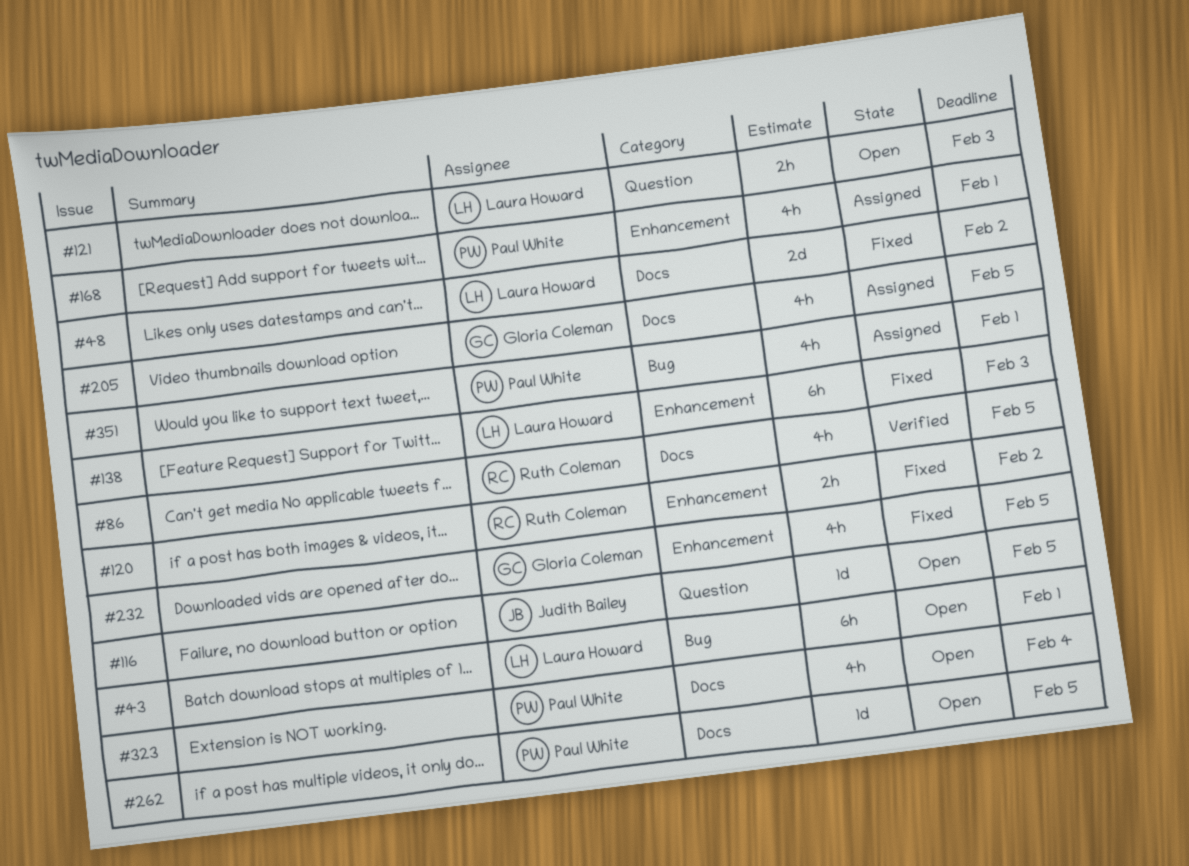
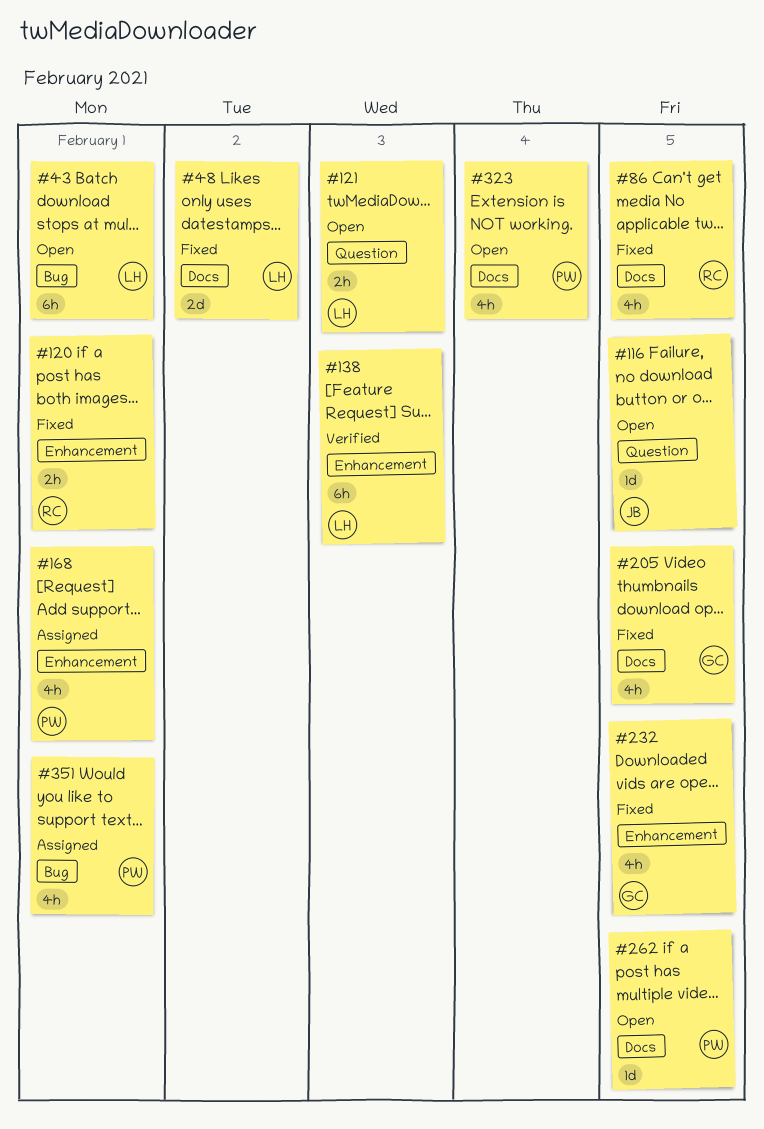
#86, status: Verified -> Fixed
#120, due: Feb 2 -> Feb 1
#138, status: Fixed -> Verified
#205, status: Assigned -> Fixed

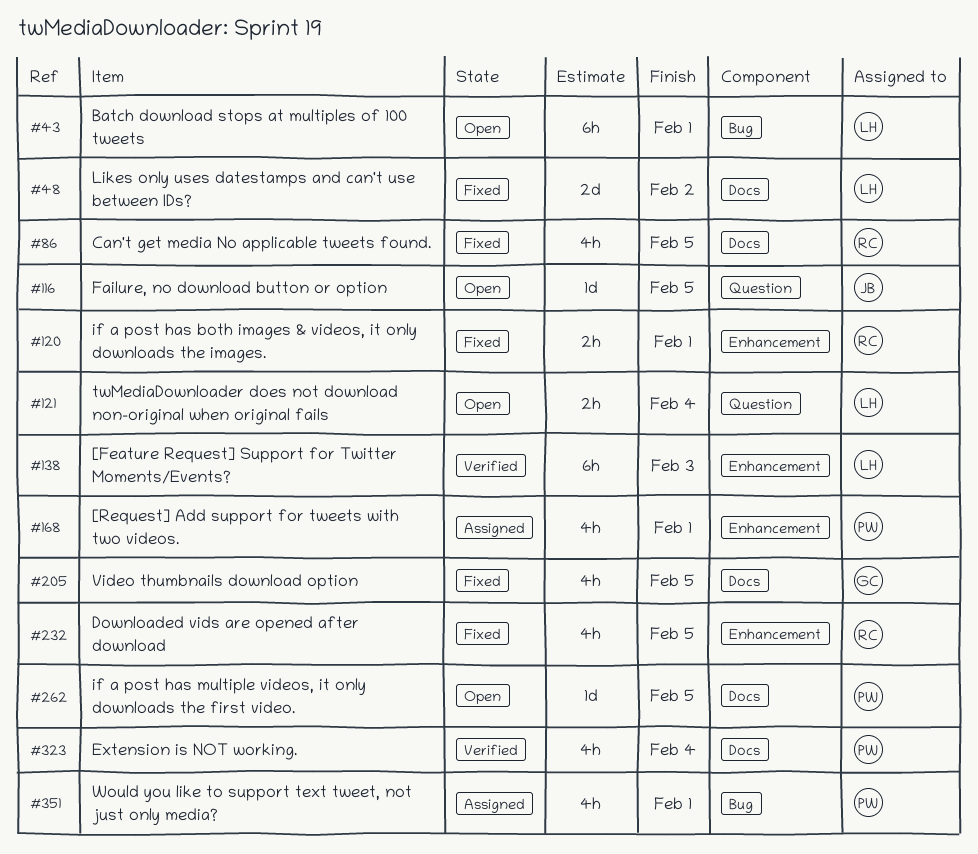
#121, due: Feb 3 -> Feb 4
#232, owner: GC -> RC
#323, status: Open -> Verified

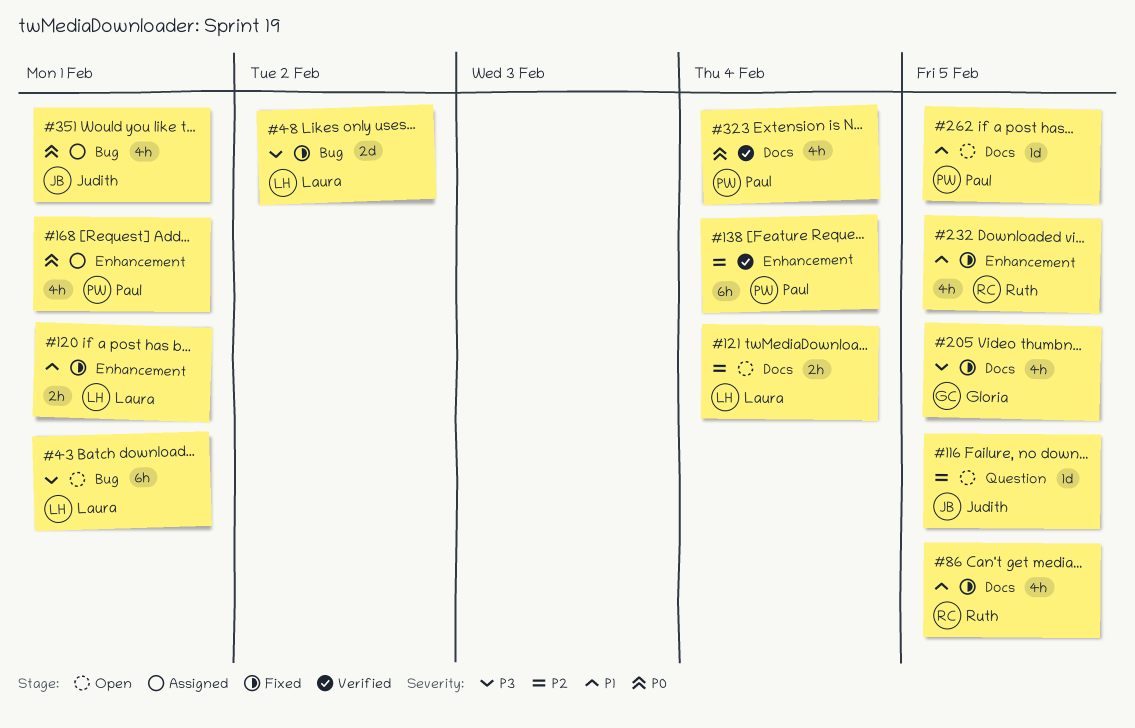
#48, label: Docs -> Bug
#120, owner: Ruth -> Laura
#121, label: Question -> Docs
#138, owner: Laura -> Paul
#138, due: Feb 3 -> Feb 4
#351, owner: Paul -> Judith

